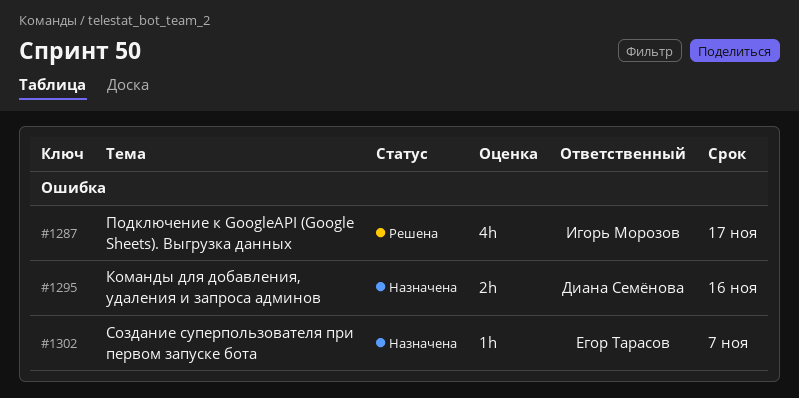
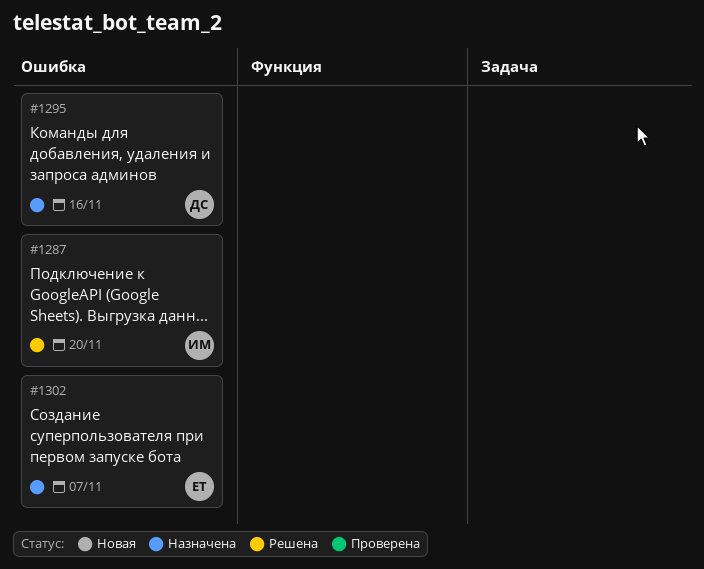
#1287, due: Nov 17 -> Nov 20

